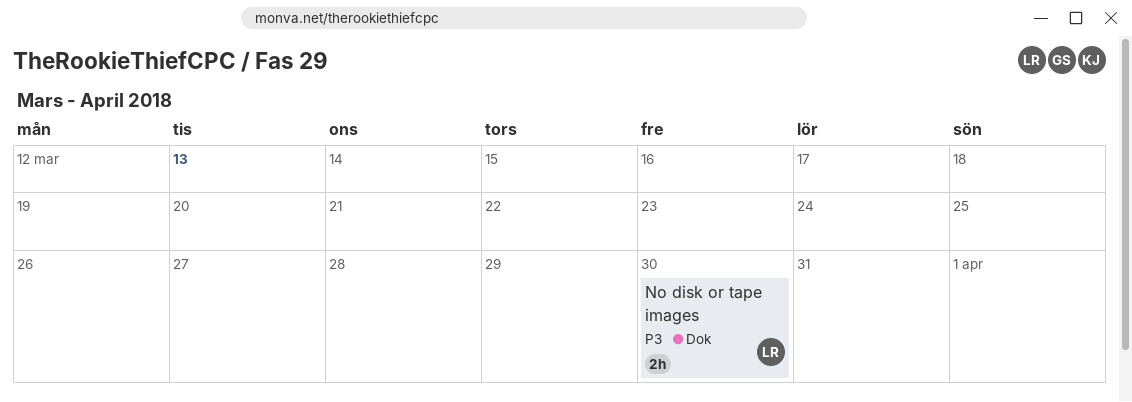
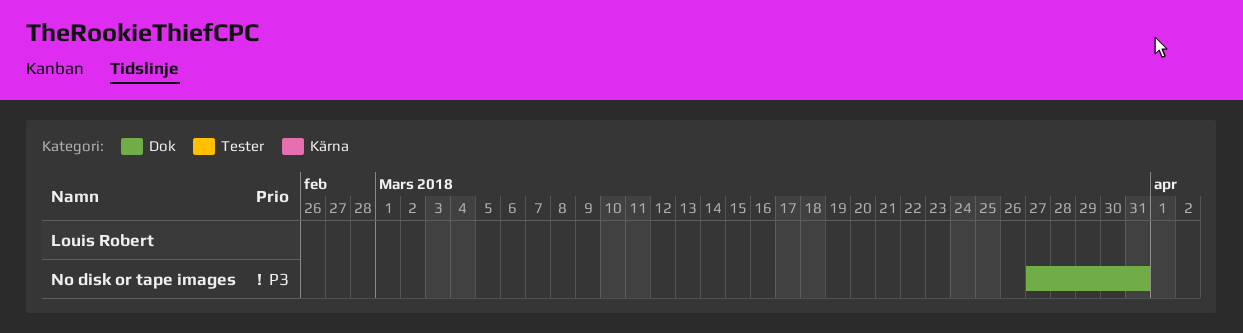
No disk or tape images, due: Mar 30 -> Mar 31

